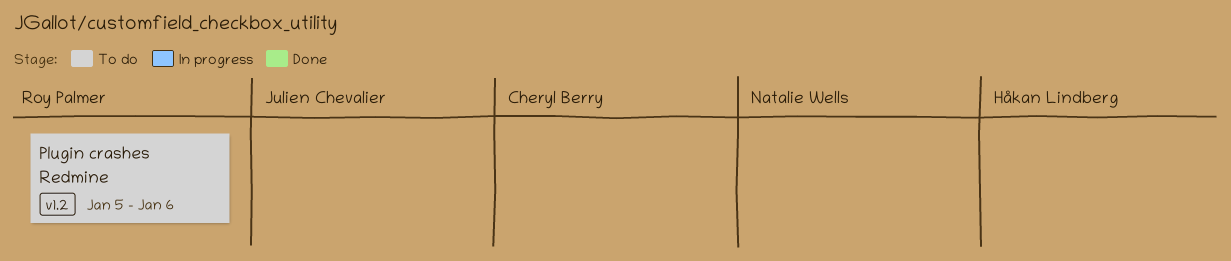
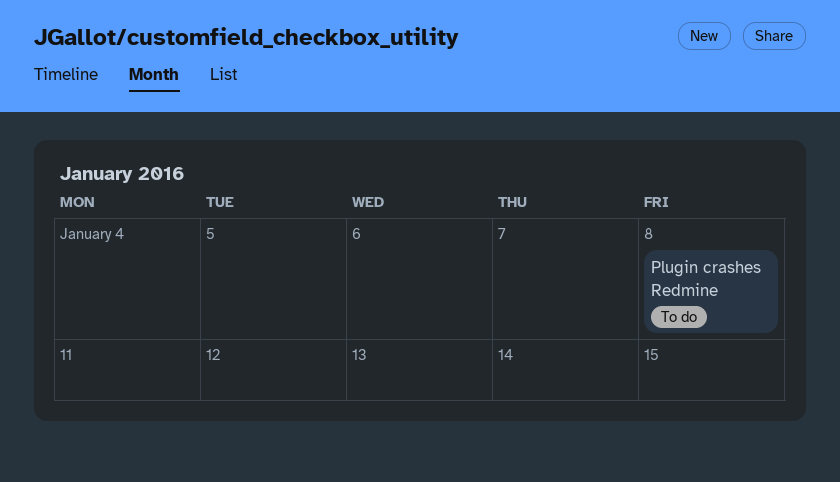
Plugin crashes Redmine, due: Jan 6 -> Jan 8

